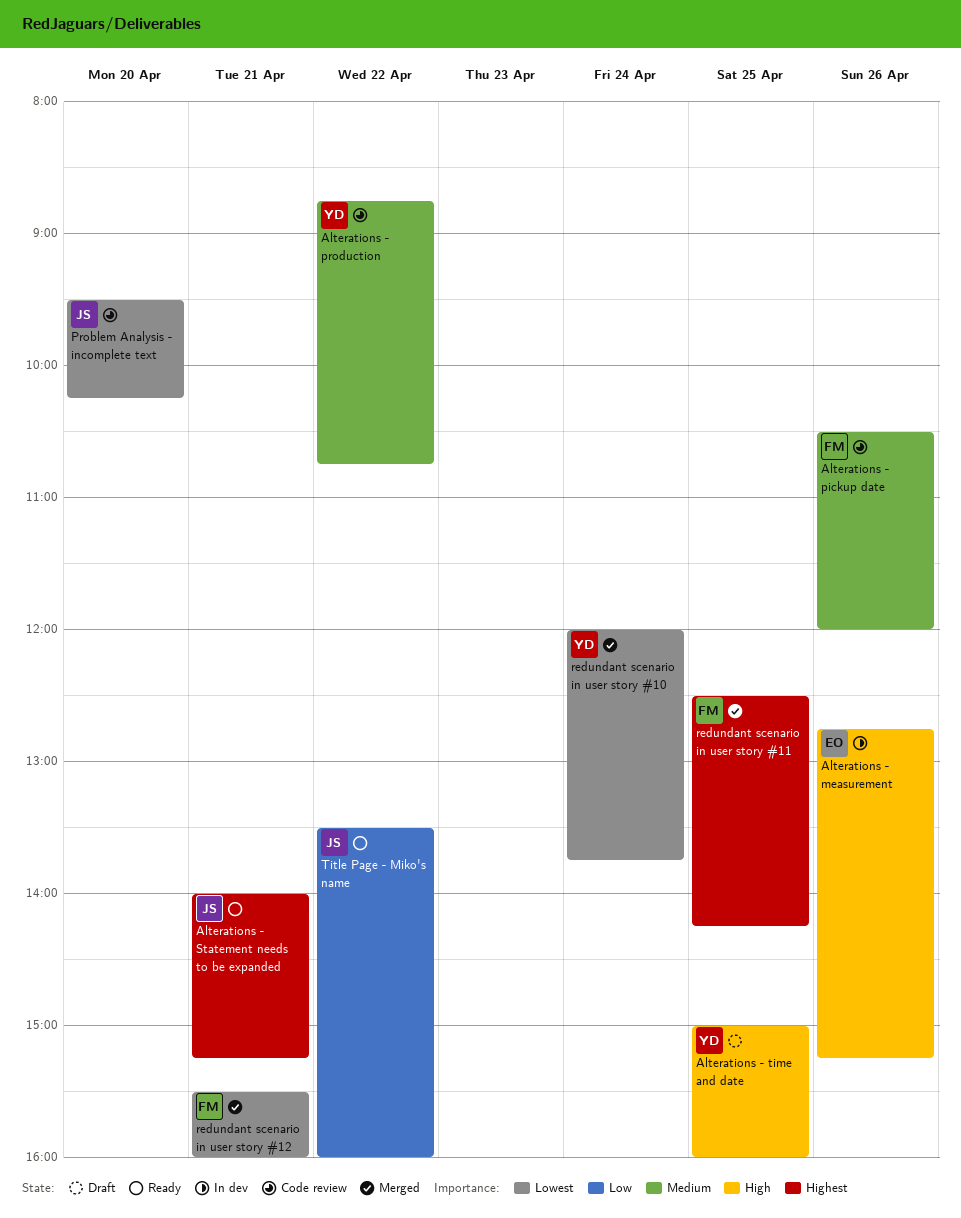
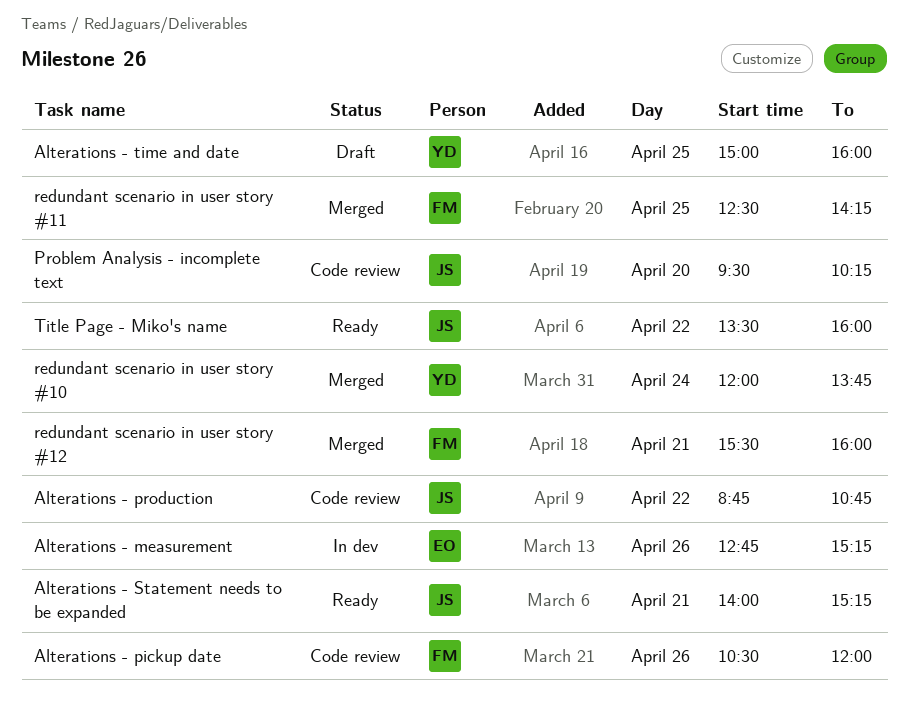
Alterations - production, owner: YD -> JS

